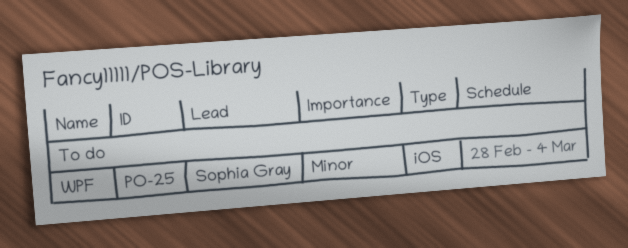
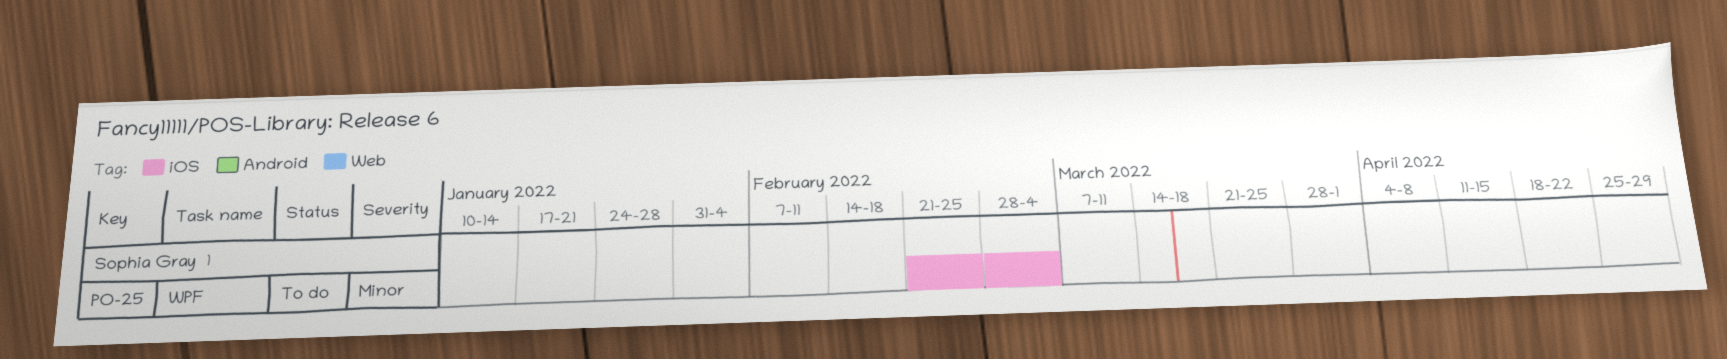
PO-25, start: Feb 28 -> Feb 21

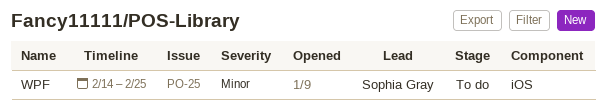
PO-25, start: Feb 21 -> Feb 14
PO-25, due: Mar 4 -> Feb 25

